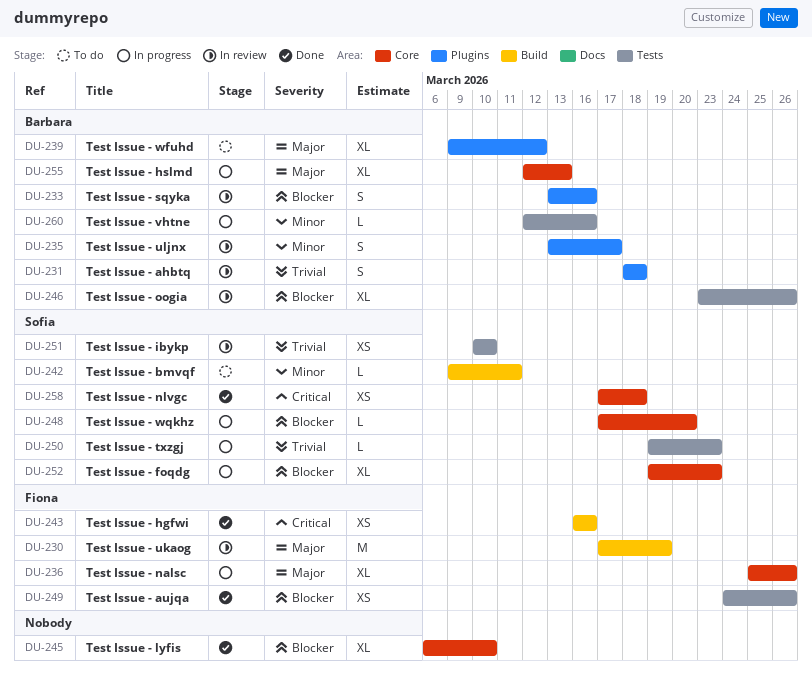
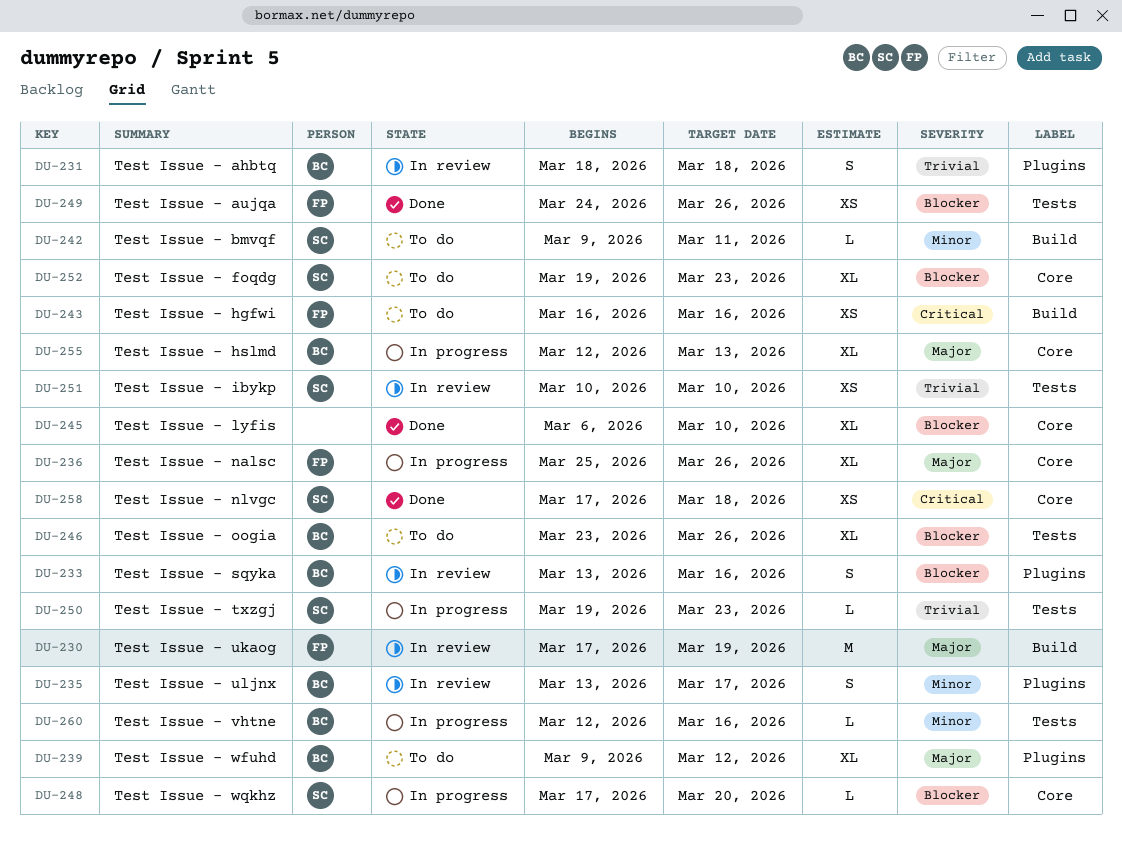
DU-243, status: Done -> To do
DU-246, status: In review -> To do
DU-252, status: In progress -> To do

